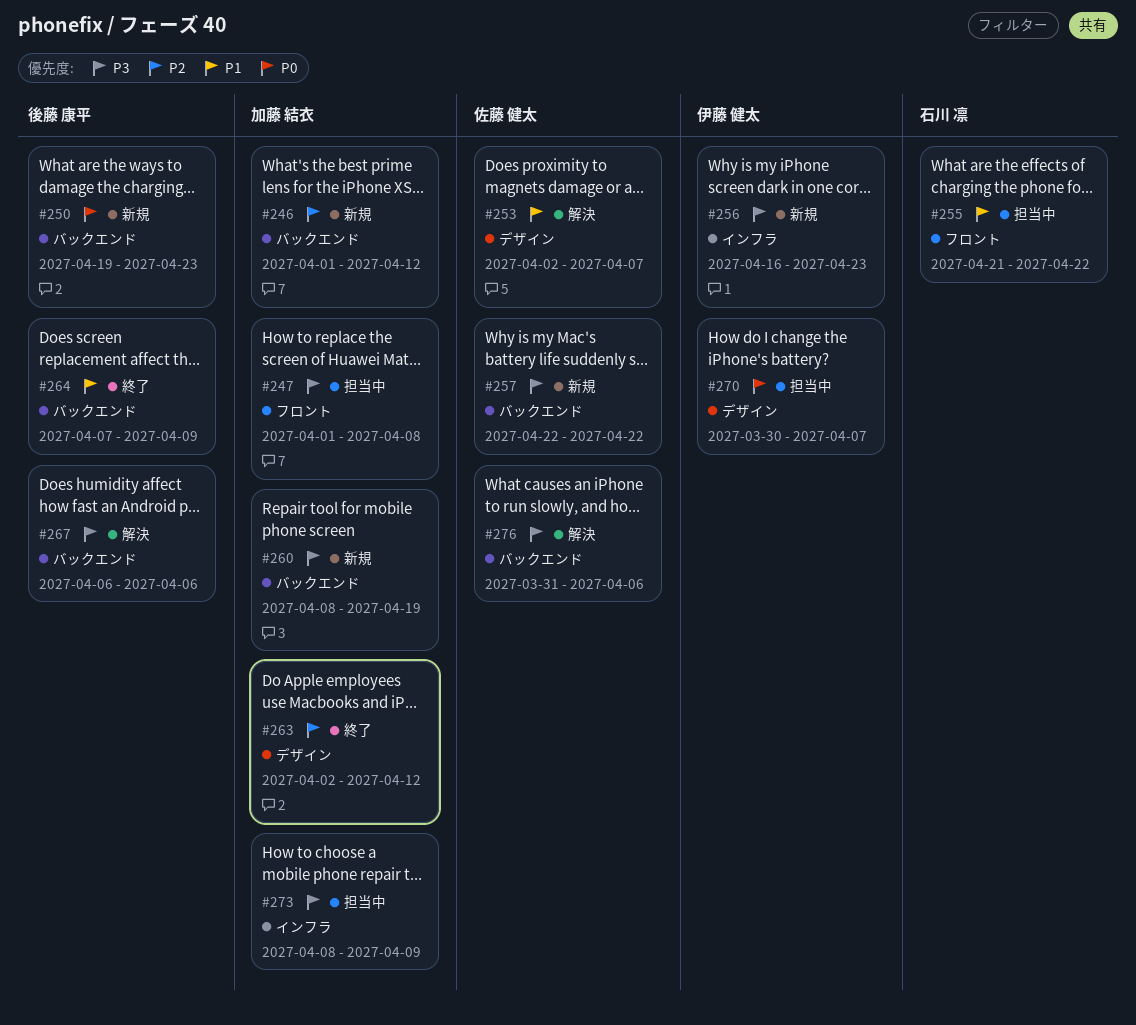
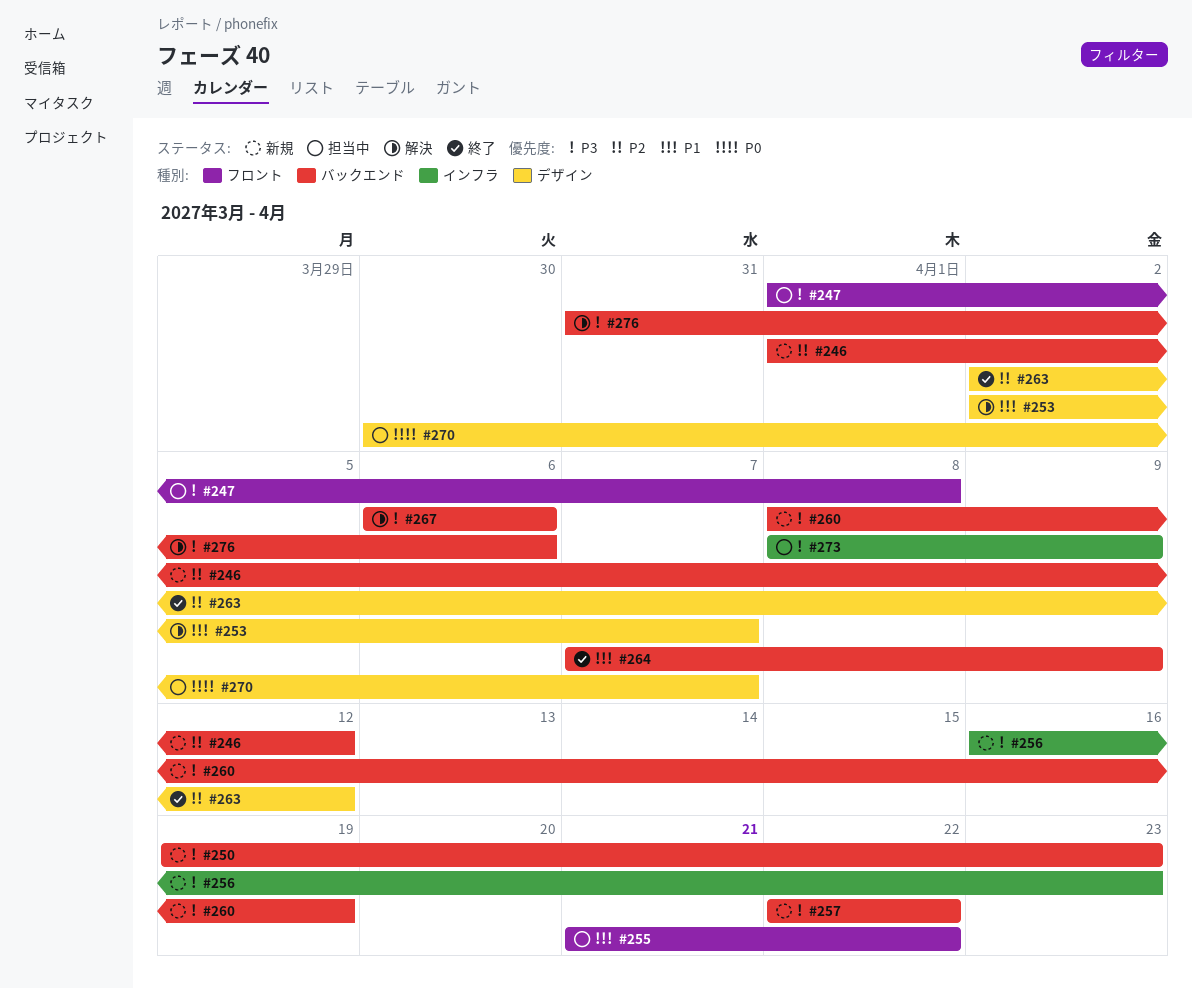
#250, priority: P0 -> P3

